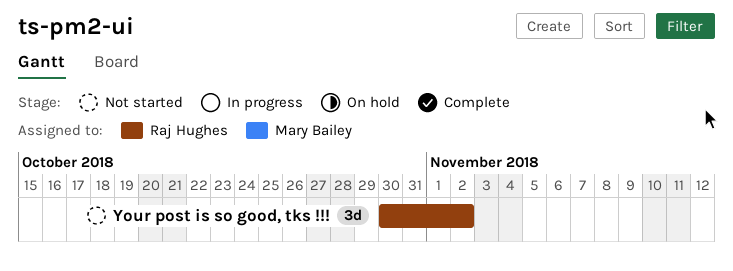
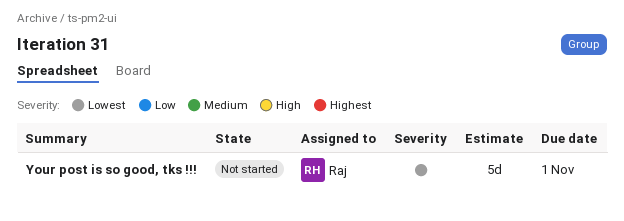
Your post is so good, tks !!!, estimate: 3d -> 5d
Your post is so good, tks !!!, due: Nov 2 -> Nov 1

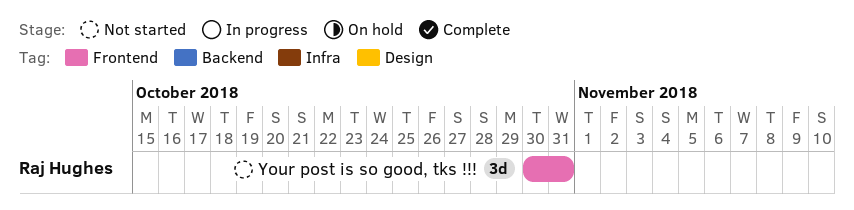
Your post is so good, tks !!!, estimate: 5d -> 3d
Your post is so good, tks !!!, due: Nov 1 -> Oct 31

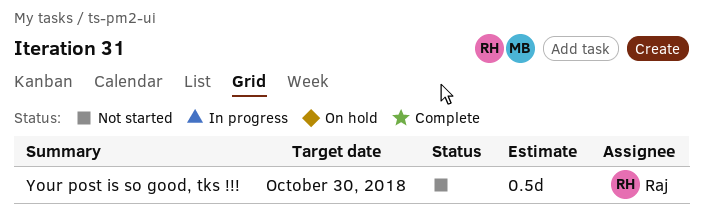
Your post is so good, tks !!!, estimate: 3d -> 0.5d
Your post is so good, tks !!!, due: Oct 31 -> Oct 30

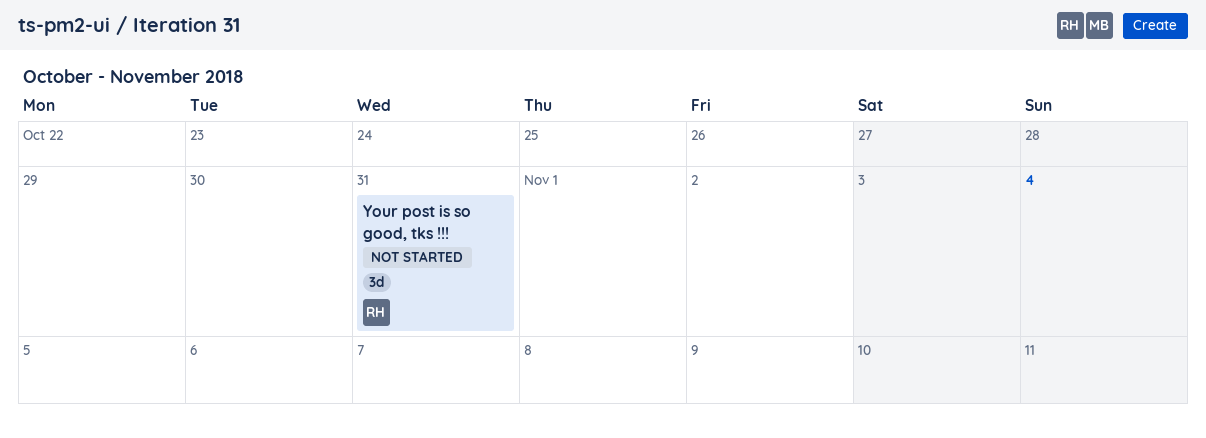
Your post is so good, tks !!!, estimate: 0.5d -> 3d
Your post is so good, tks !!!, due: Oct 30 -> Oct 31

